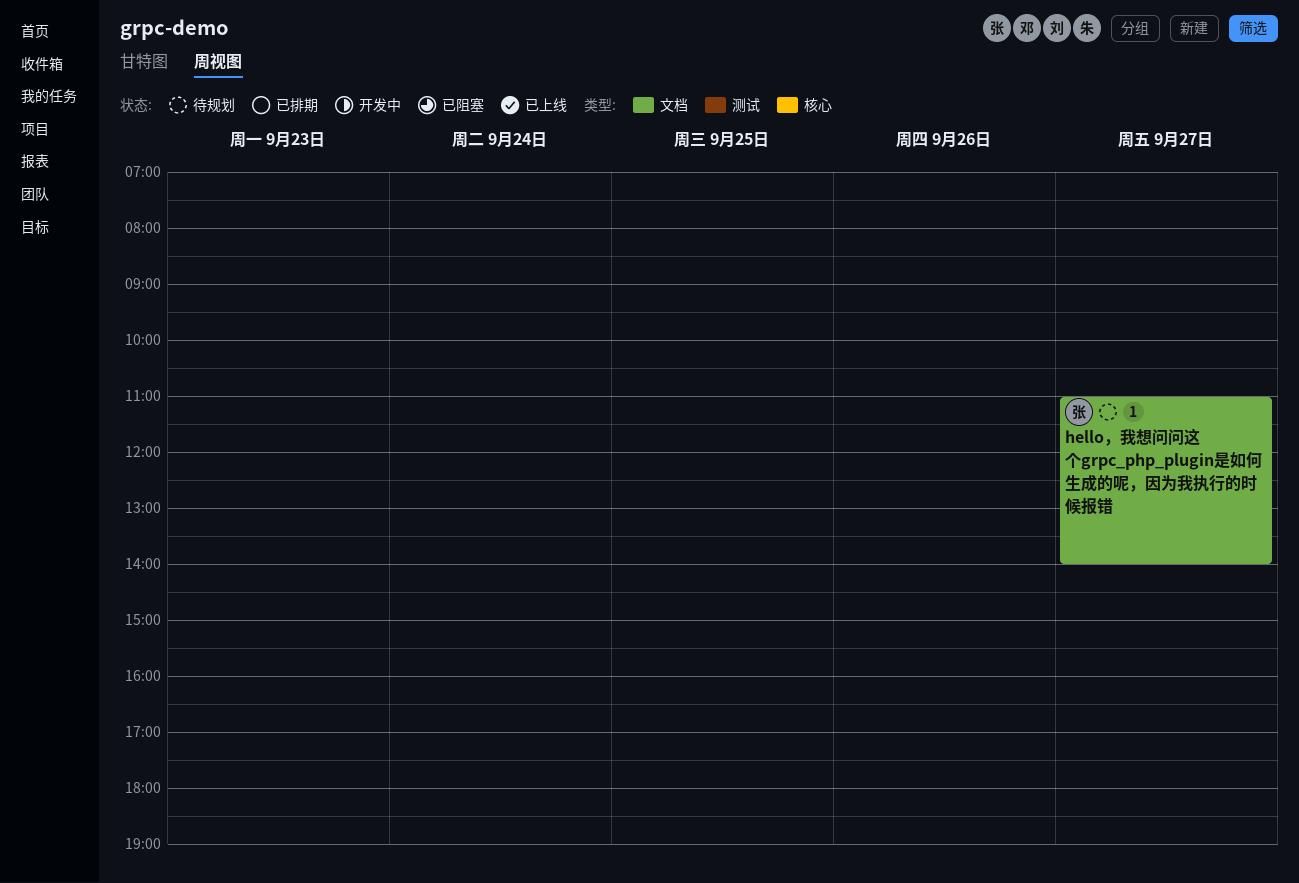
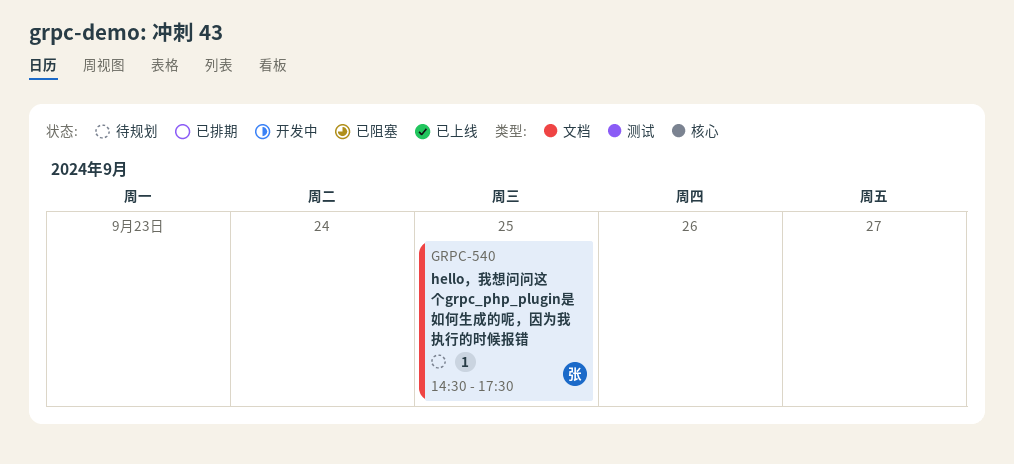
hello，我想问问这个grpc_php_plugin是如何生成的呢，因为我执行的时候报错, day: Sep 27 -> Sep 25
hello，我想问问这个grpc_php_plugin是如何生成的呢，因为我执行的时候报错, begins: 11:00 -> 14:30
hello，我想问问这个grpc_php_plugin是如何生成的呢，因为我执行的时候报错, ends: 14:00 -> 17:30

